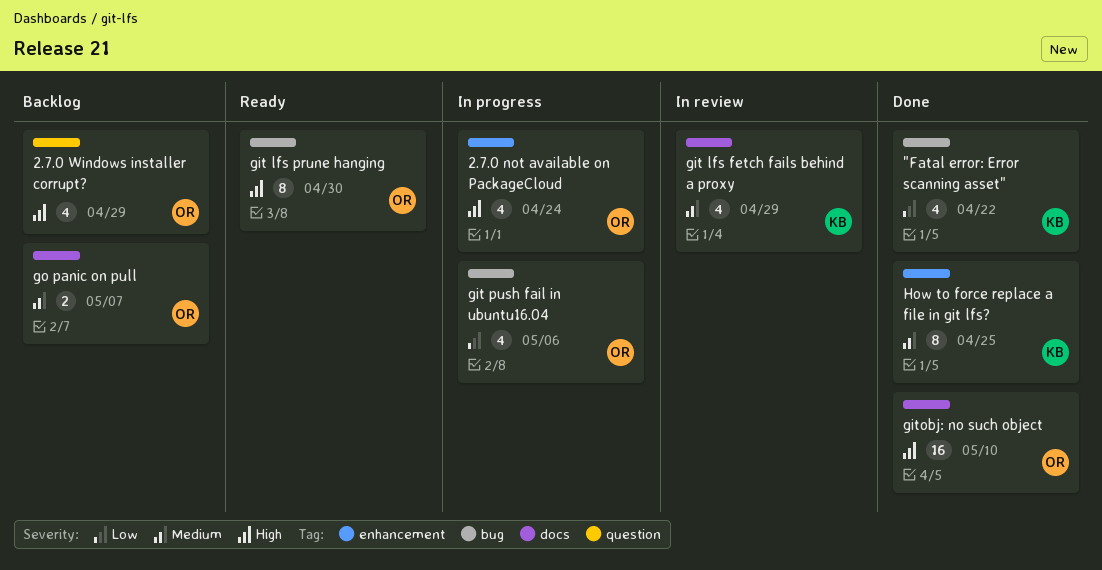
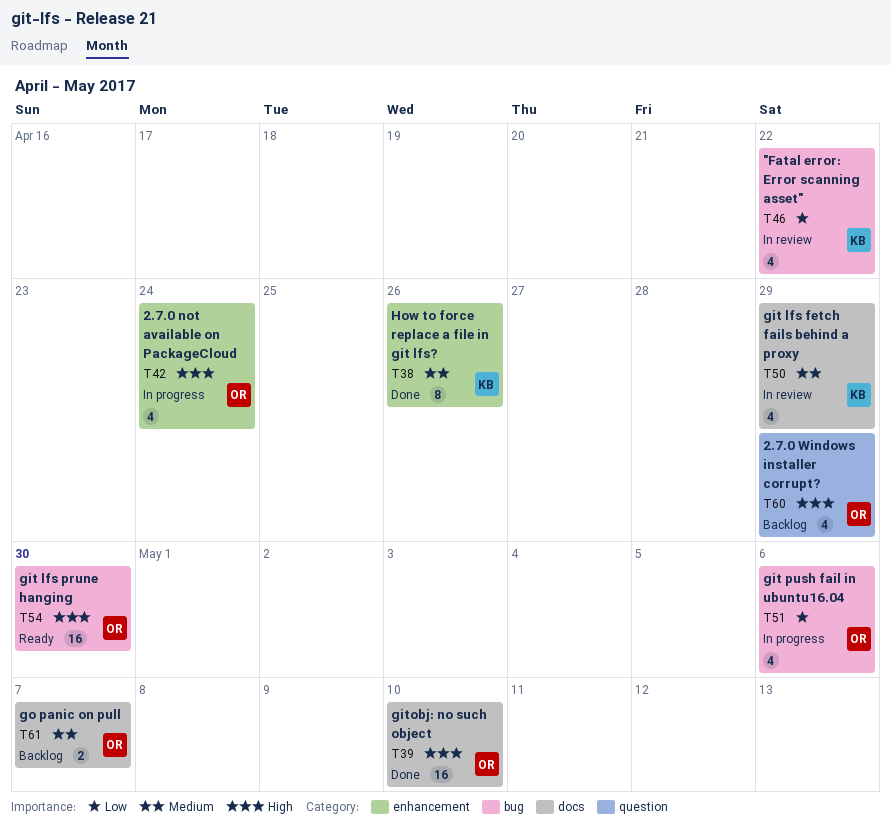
"Fatal error: Error scanning asset", status: Done -> In review
git lfs prune hanging, estimate: 8 -> 16
How to force replace a file in git lfs?, due: Apr 25 -> Apr 26

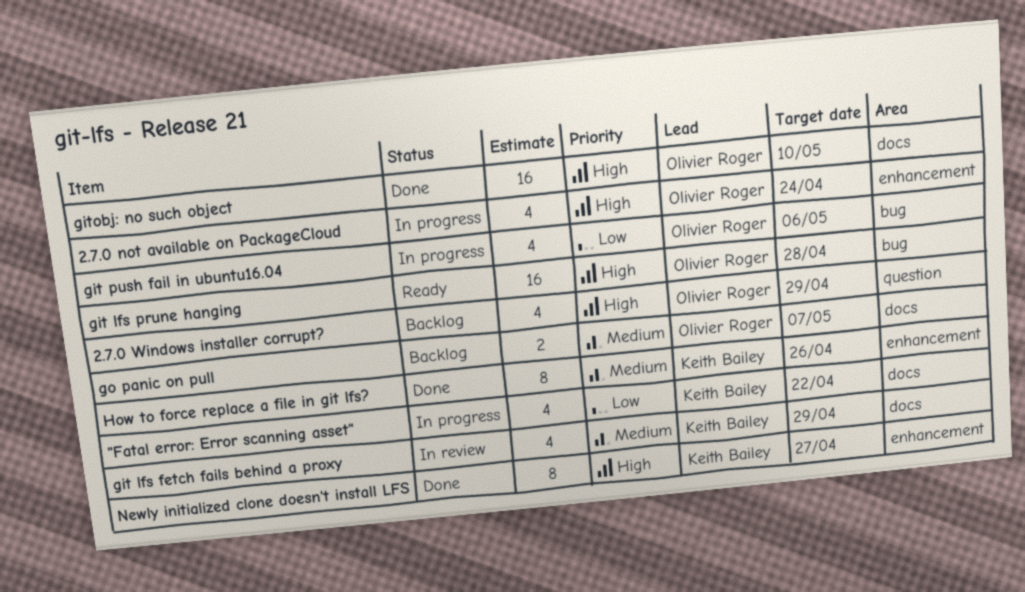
"Fatal error: Error scanning asset", status: In review -> In progress
"Fatal error: Error scanning asset", label: bug -> docs
git lfs prune hanging, due: Apr 30 -> Apr 28
Newly initialized clone doesn't install LFS: none -> present

